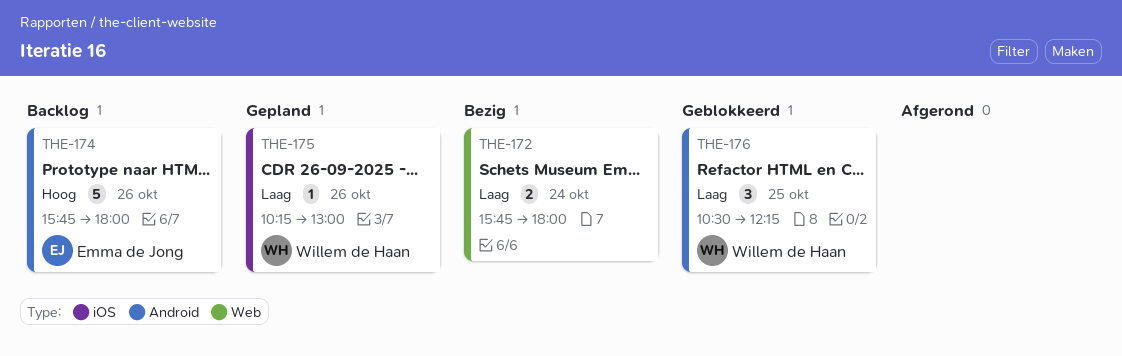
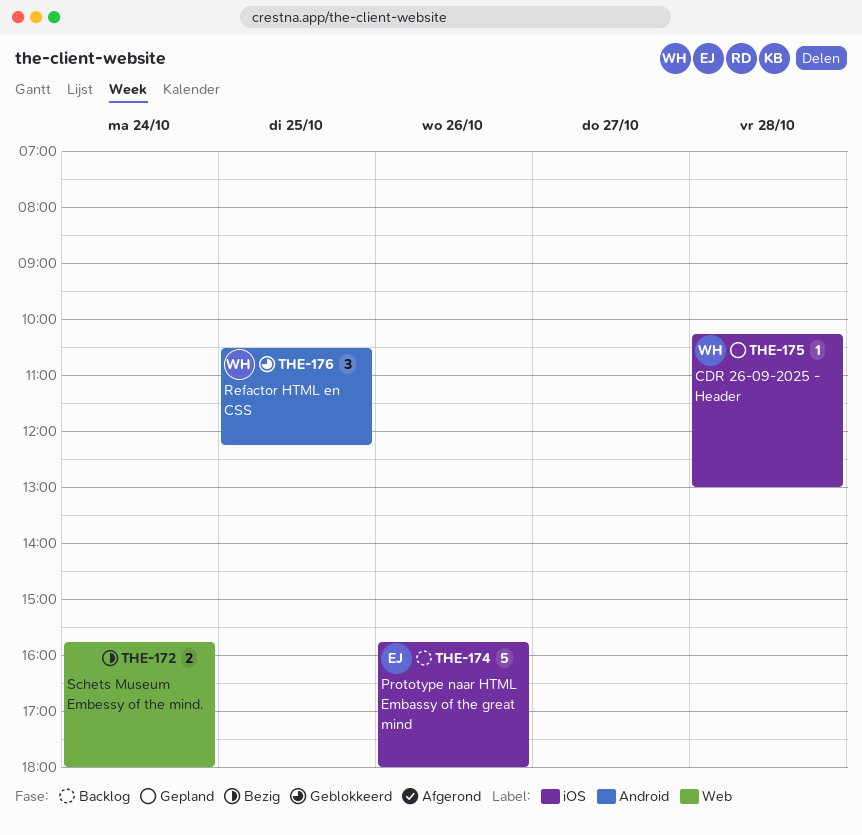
THE-174, label: Android -> iOS
THE-175, day: Oct 26 -> Oct 28

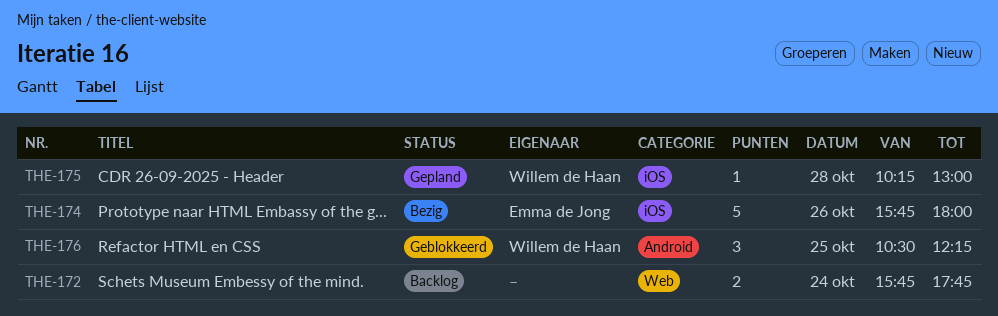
THE-172, status: Bezig -> Backlog
THE-172, ends: 18:00 -> 17:45
THE-174, status: Backlog -> Bezig

